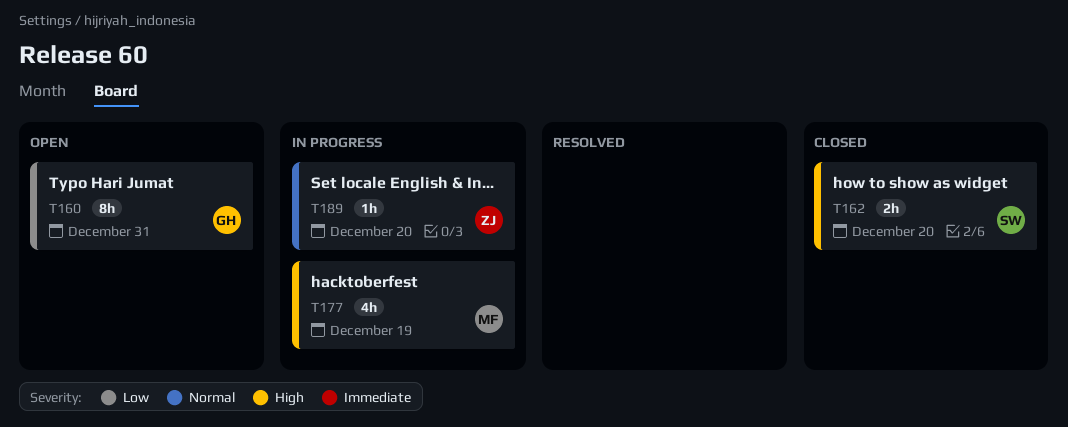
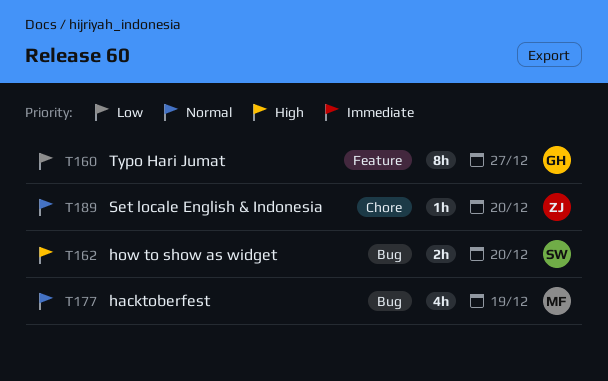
T160, due: Dec 31 -> Dec 27
T177, priority: High -> Normal

